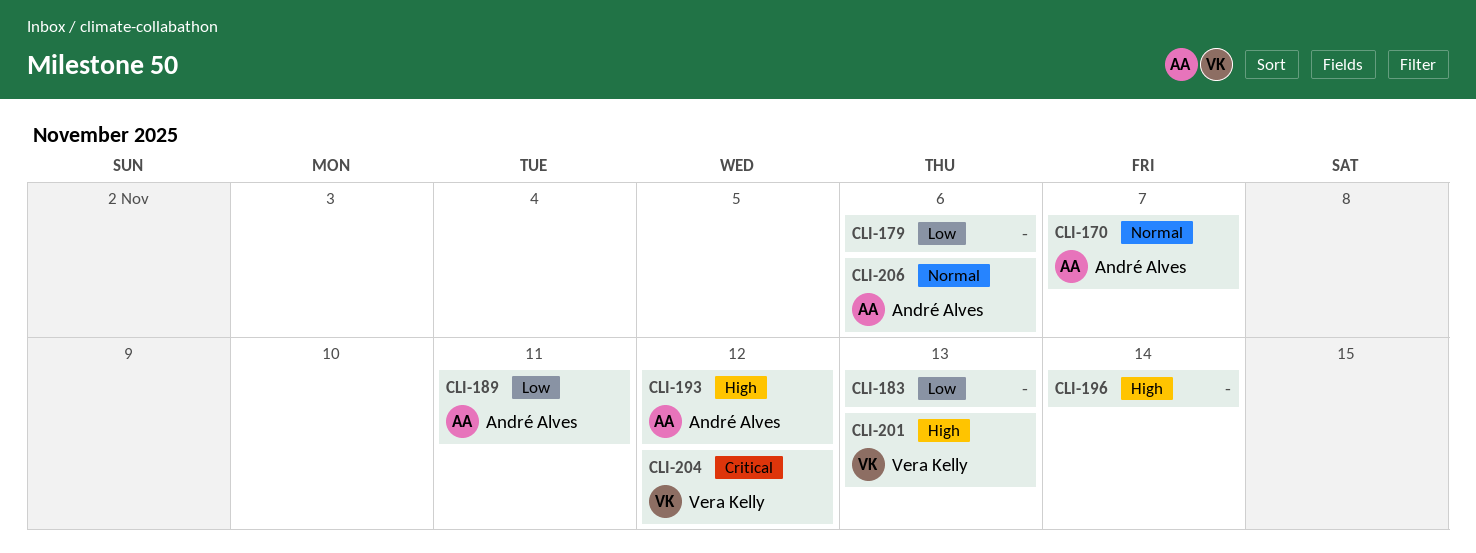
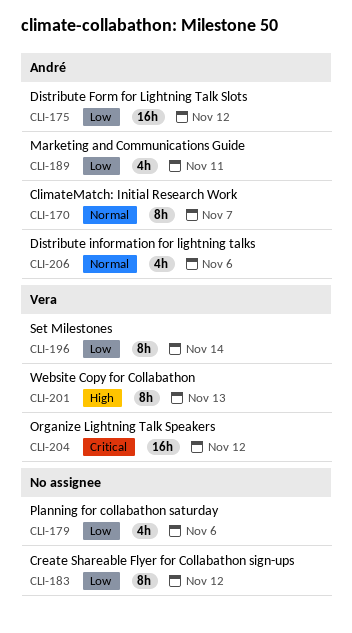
CLI-175: none -> present
CLI-183, due: Nov 13 -> Nov 12
CLI-193: present -> none
CLI-196, owner: none -> Vera Kelly
CLI-196, priority: High -> Low

